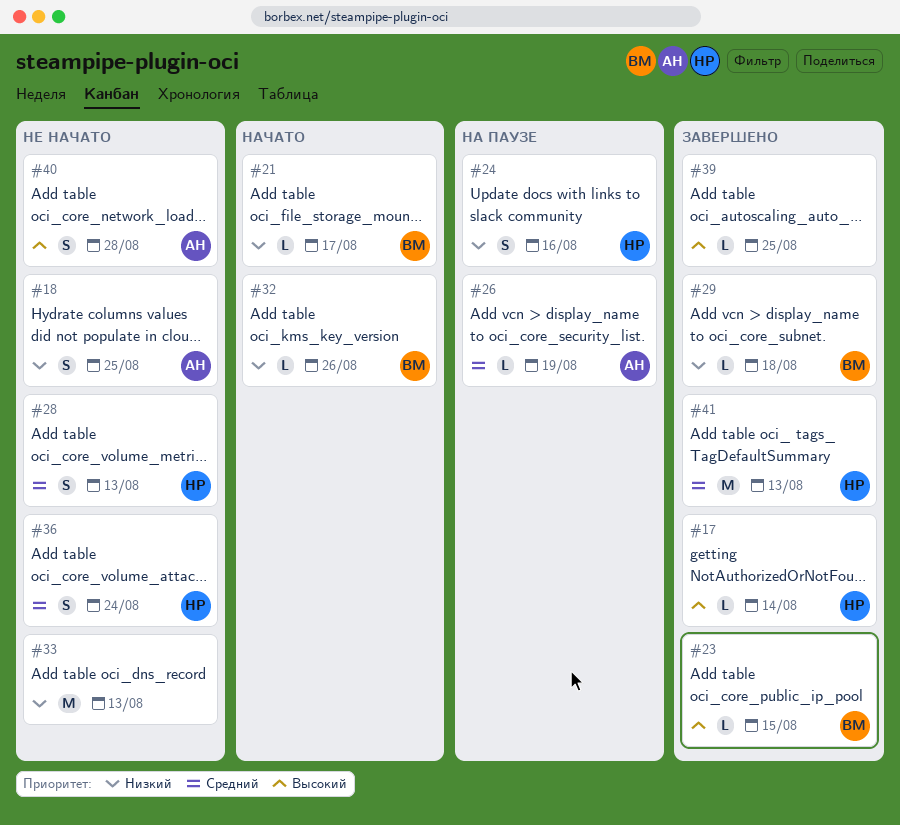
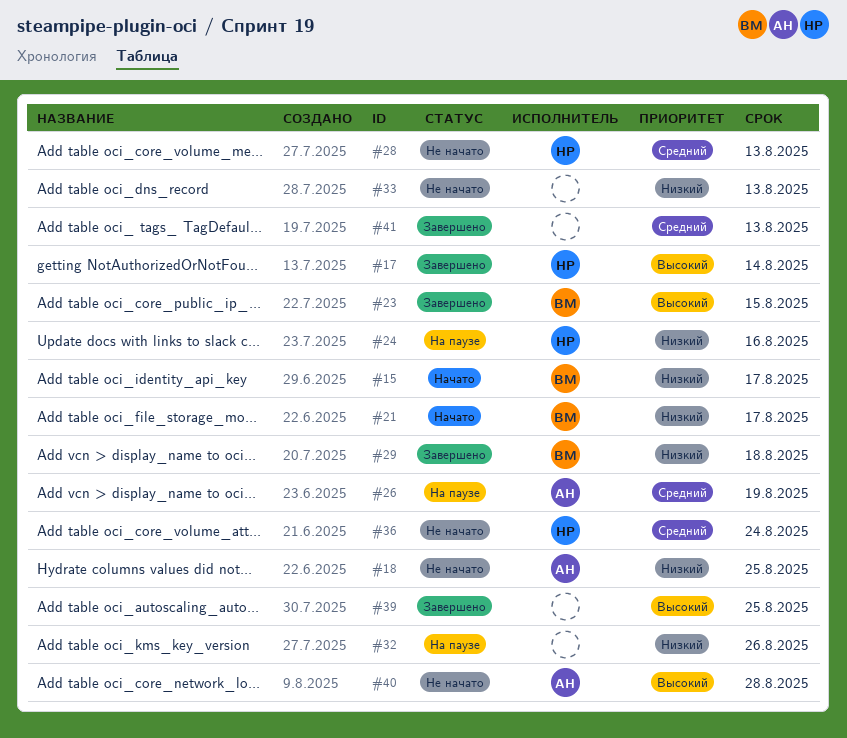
#15: none -> present
#32, status: Начато -> На паузе
#32, owner: ВМ -> none
#41, owner: НР -> none

